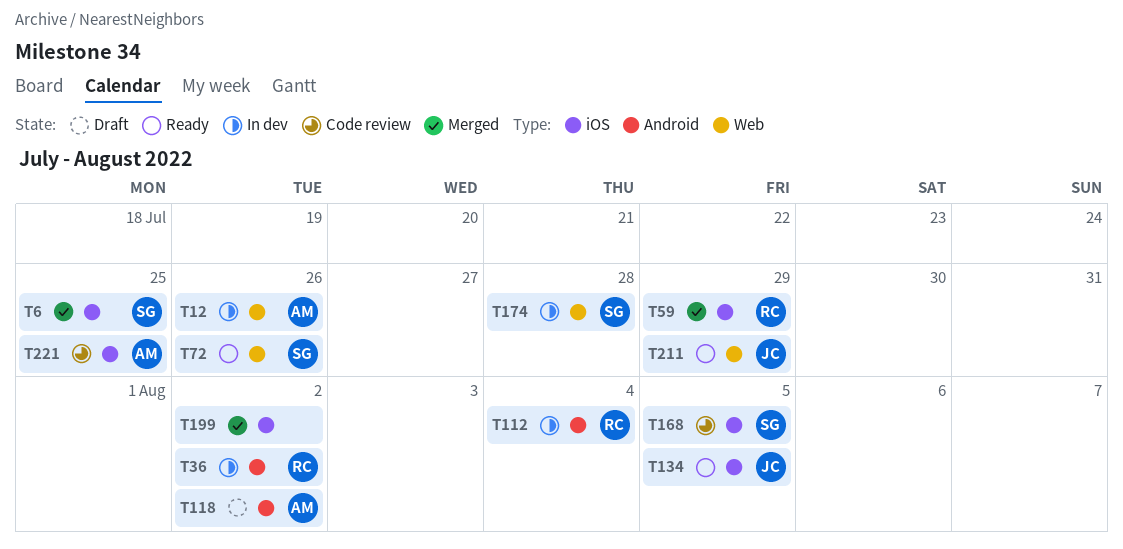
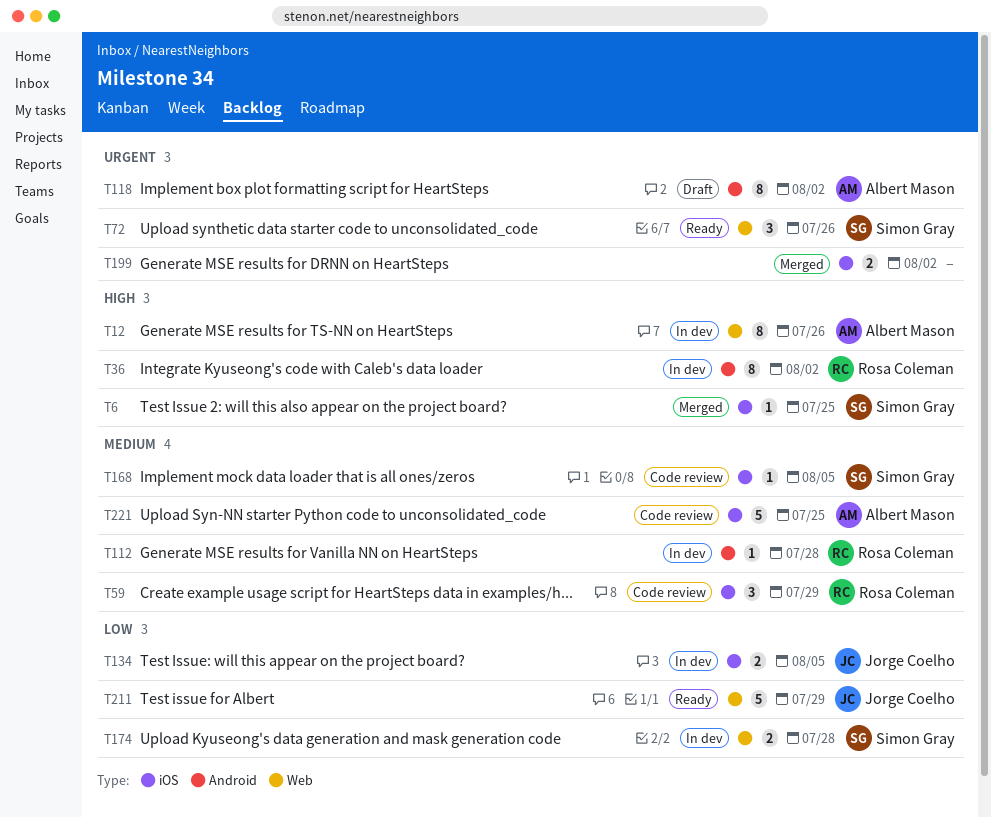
T59, status: Merged -> Code review
T112, due: Aug 4 -> Jul 28
T134, status: Ready -> In dev

